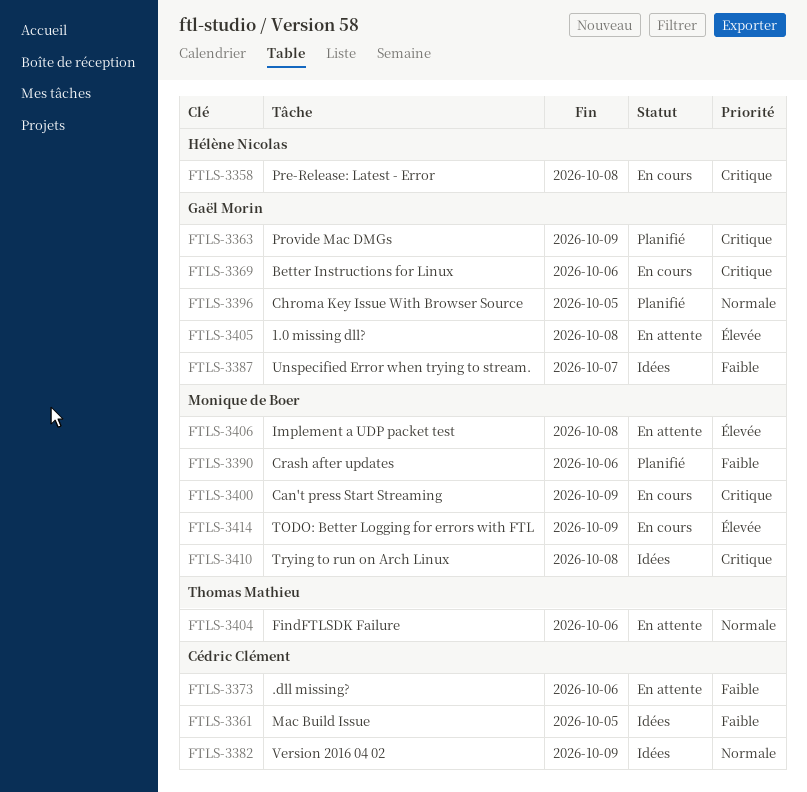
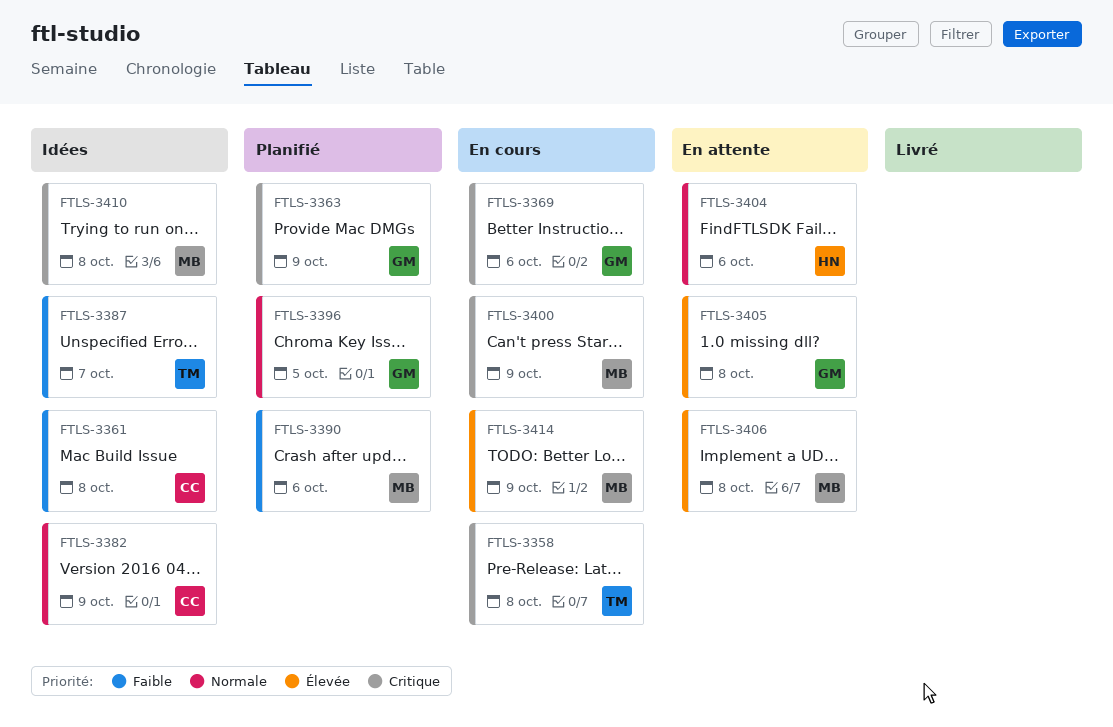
FTLS-3358, owner: Hélène Nicolas -> Thomas Mathieu
FTLS-3361, due: Oct 5 -> Oct 8
FTLS-3373: present -> none
FTLS-3387, owner: Gaël Morin -> Thomas Mathieu
FTLS-3404, owner: Thomas Mathieu -> Hélène Nicolas

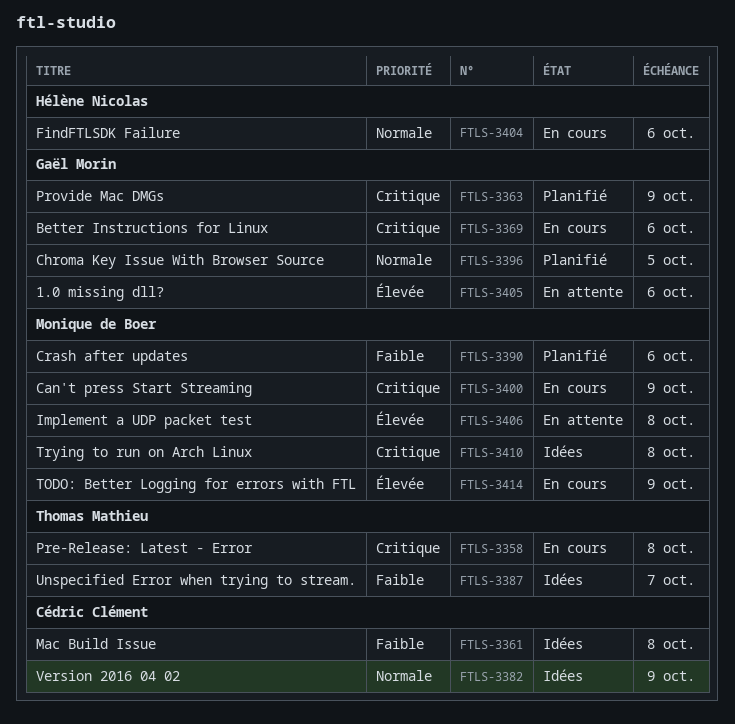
FTLS-3404, status: En attente -> En cours
FTLS-3405, due: Oct 8 -> Oct 6

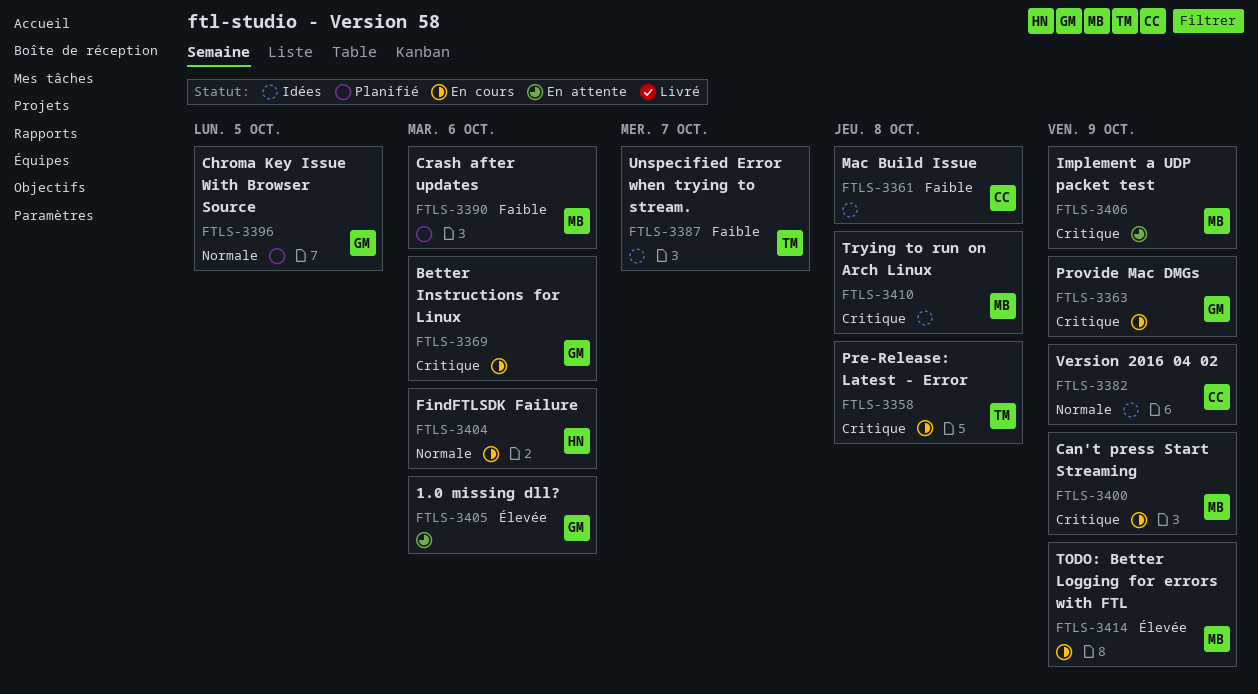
FTLS-3363, status: Planifié -> En cours
FTLS-3406, priority: Élevée -> Critique
FTLS-3406, due: Oct 8 -> Oct 9

